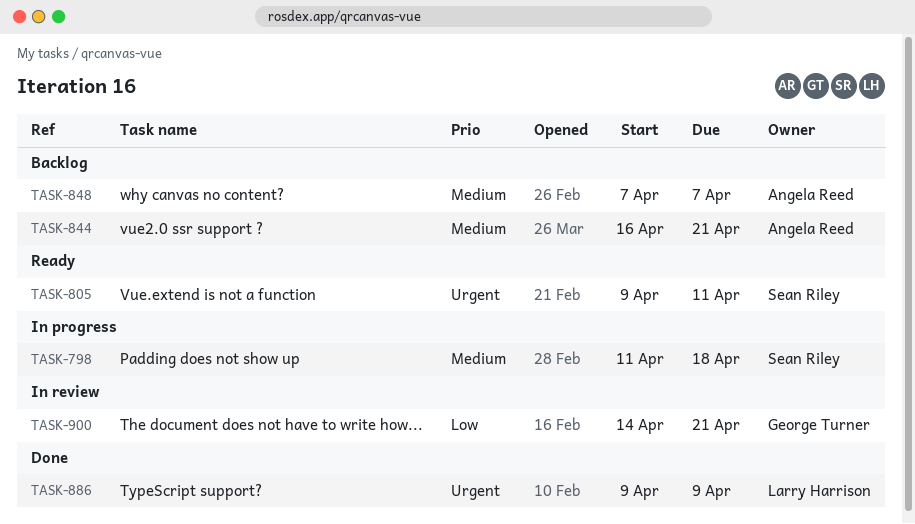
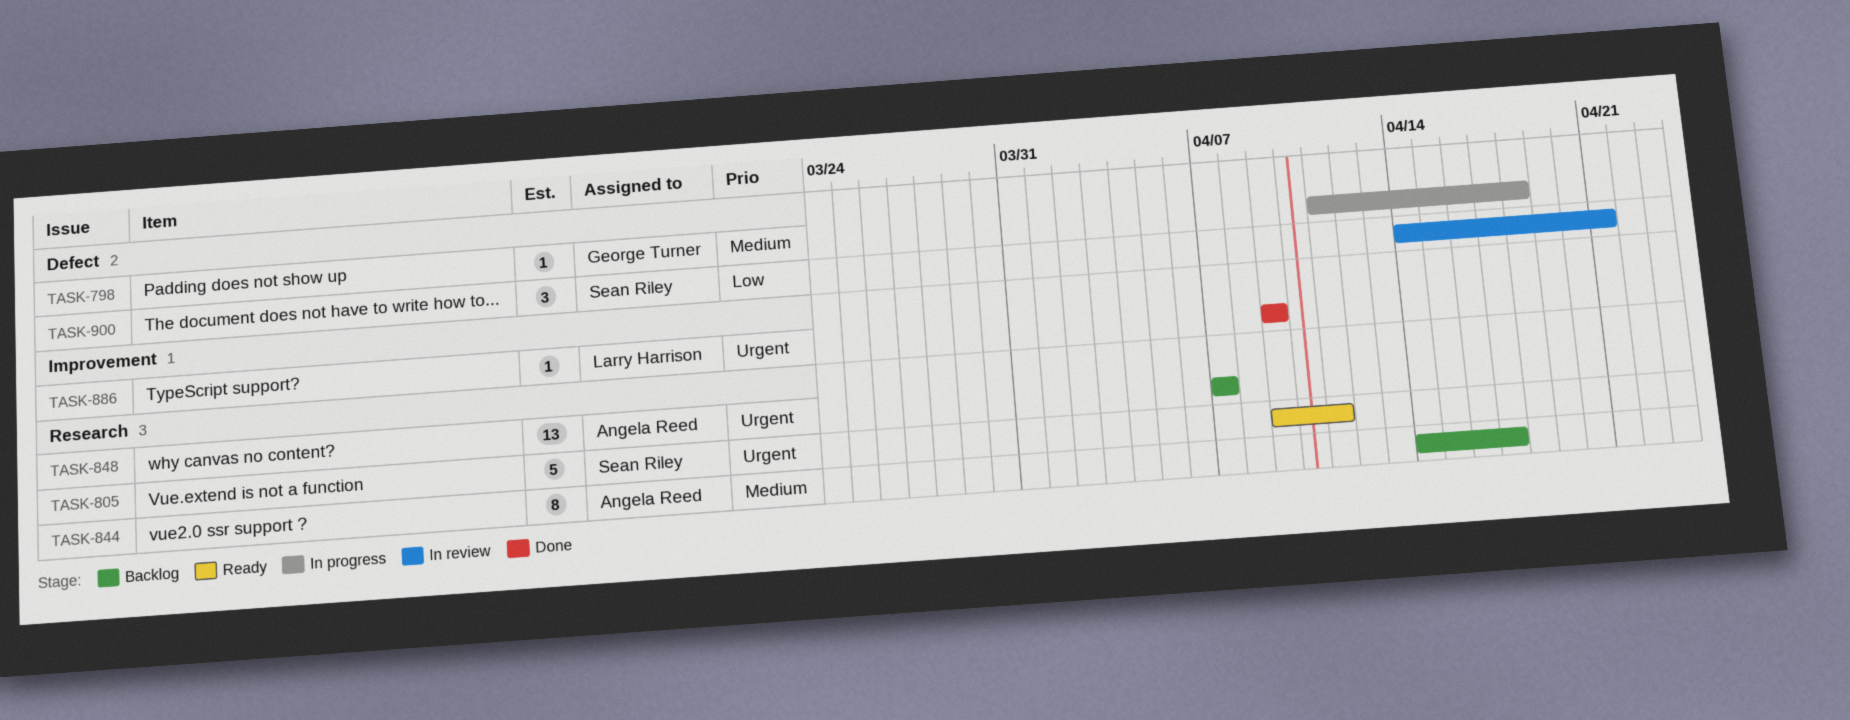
TASK-798, owner: Sean Riley -> George Turner
TASK-844, start: Apr 16 -> Apr 14
TASK-844, due: Apr 21 -> Apr 17
TASK-848, priority: Medium -> Urgent
TASK-900, owner: George Turner -> Sean Riley

